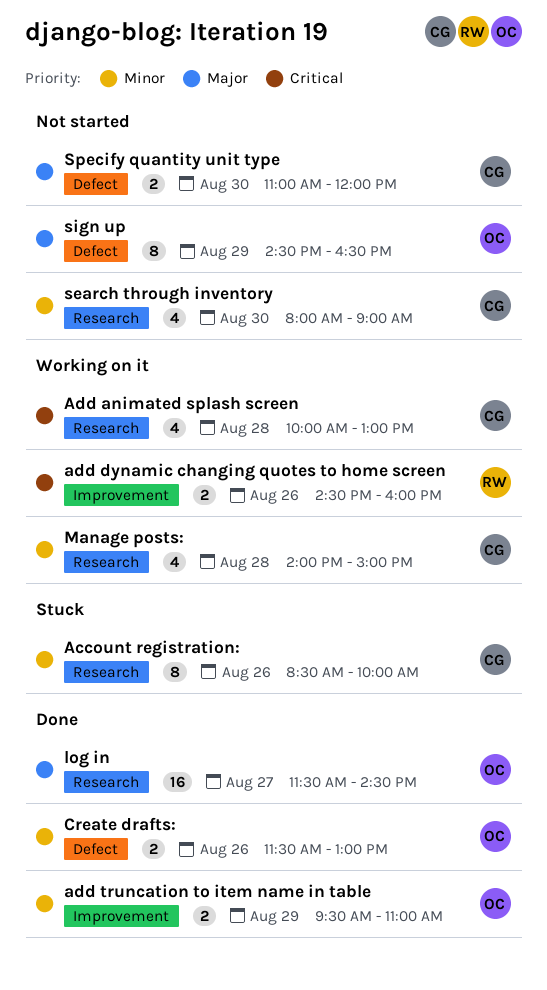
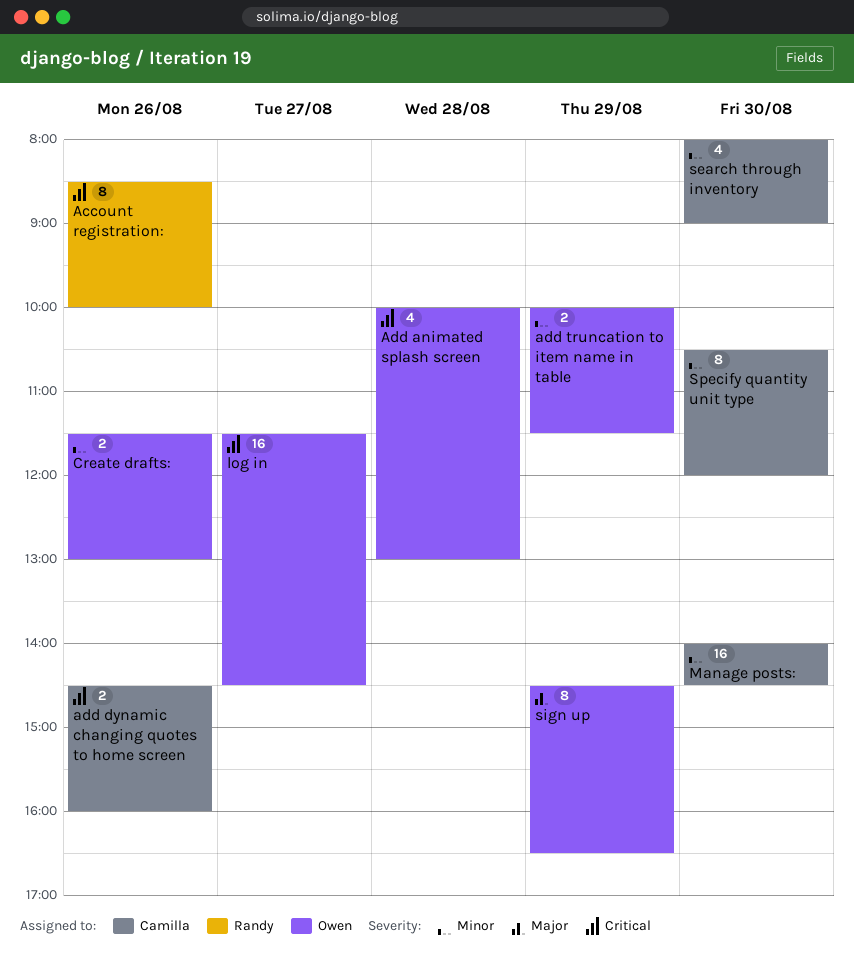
Account registration:, owner: Camilla -> Randy
Account registration:, priority: Minor -> Critical
Add animated splash screen, owner: Camilla -> Owen
add dynamic changing quotes to home screen, owner: Randy -> Camilla
add truncation to item name in table, begins: 09:30 -> 10:00
add truncation to item name in table, ends: 11:00 -> 11:30
log in, priority: Major -> Critical
Manage posts:, estimate: 4 -> 16
Manage posts:, day: Aug 28 -> Aug 30
Manage posts:, ends: 15:00 -> 14:30
Specify quantity unit type, priority: Major -> Minor
Specify quantity unit type, estimate: 2 -> 8
Specify quantity unit type, begins: 11:00 -> 10:30

